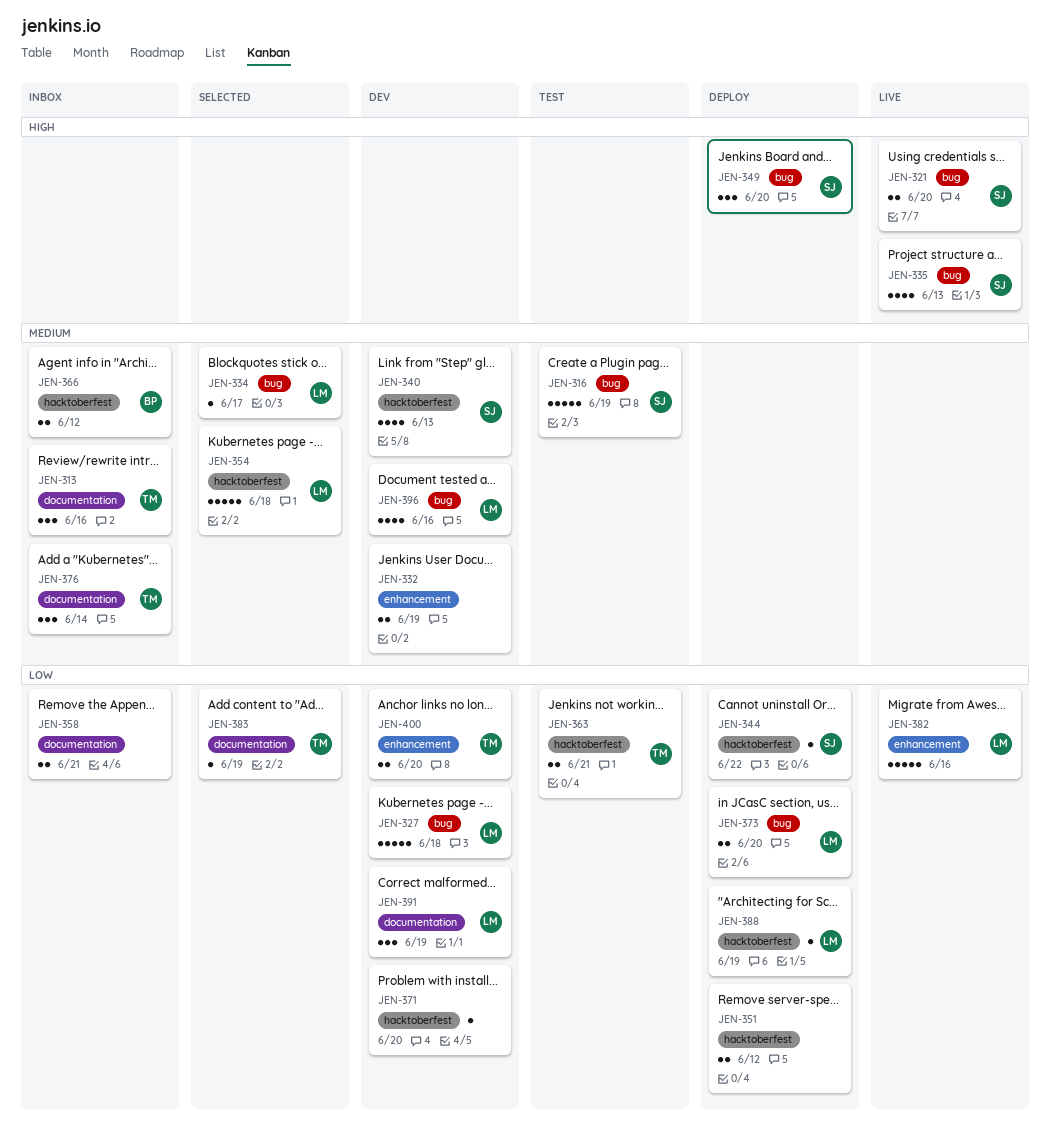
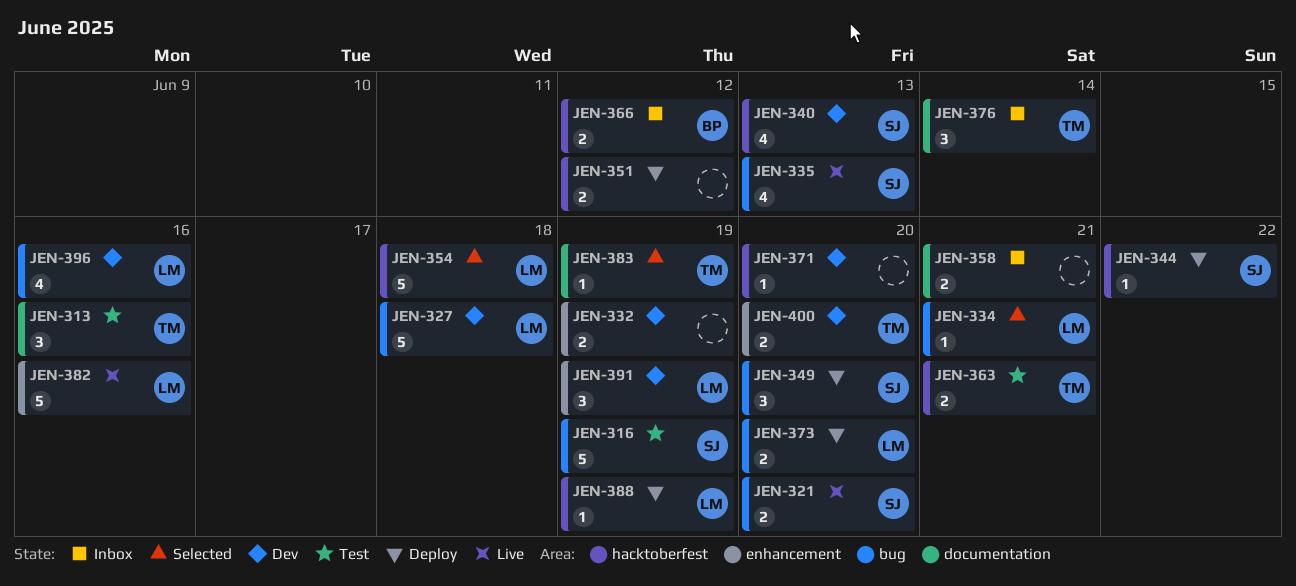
JEN-313, status: Inbox -> Test
JEN-334, due: Jun 17 -> Jun 21
JEN-391, label: documentation -> enhancement

